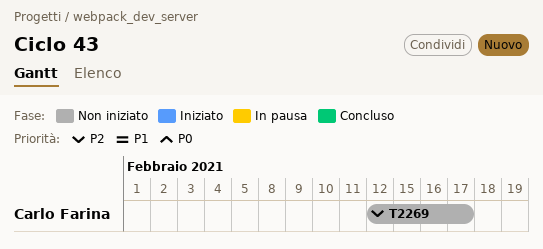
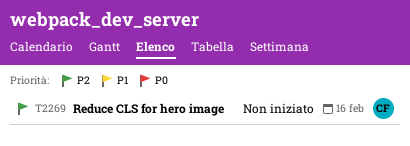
T2269, due: Feb 17 -> Feb 16

